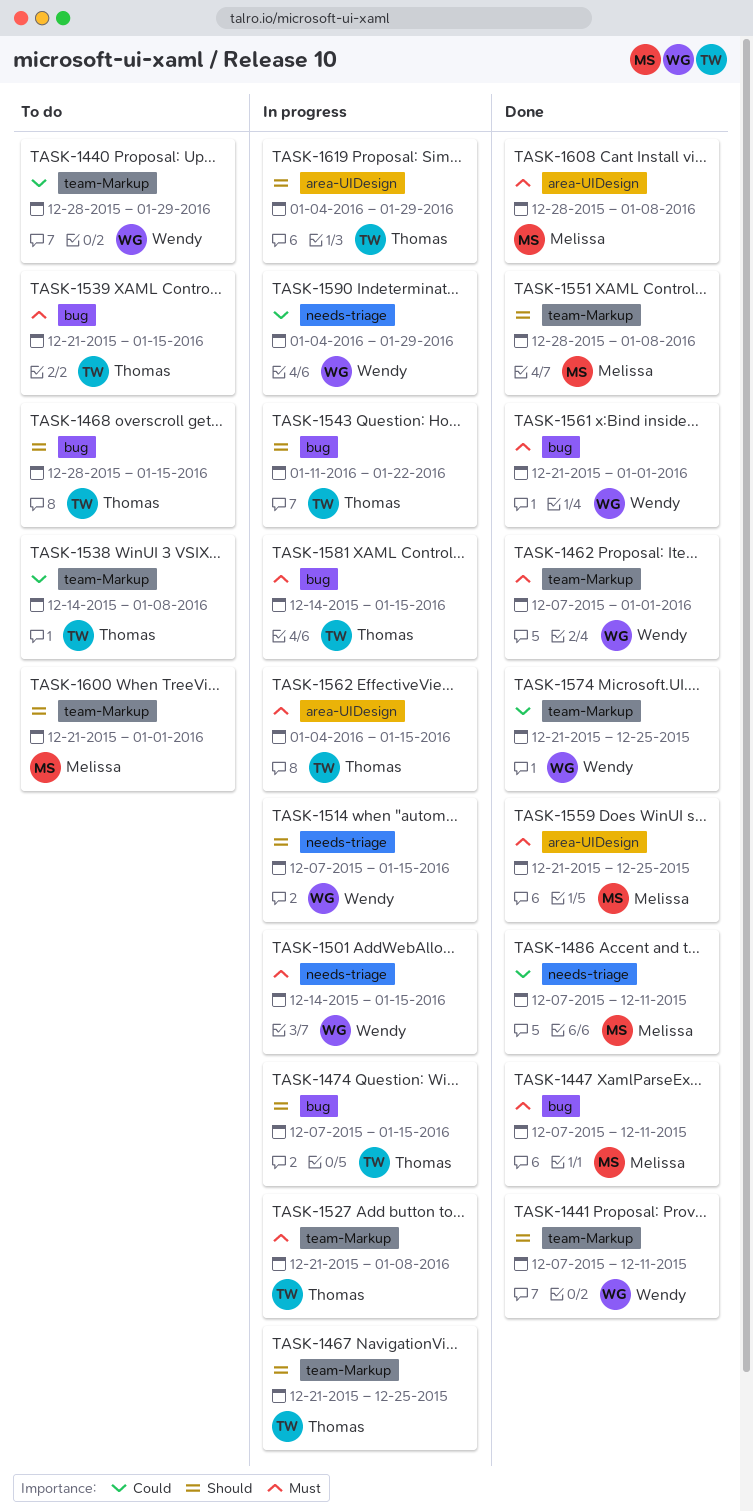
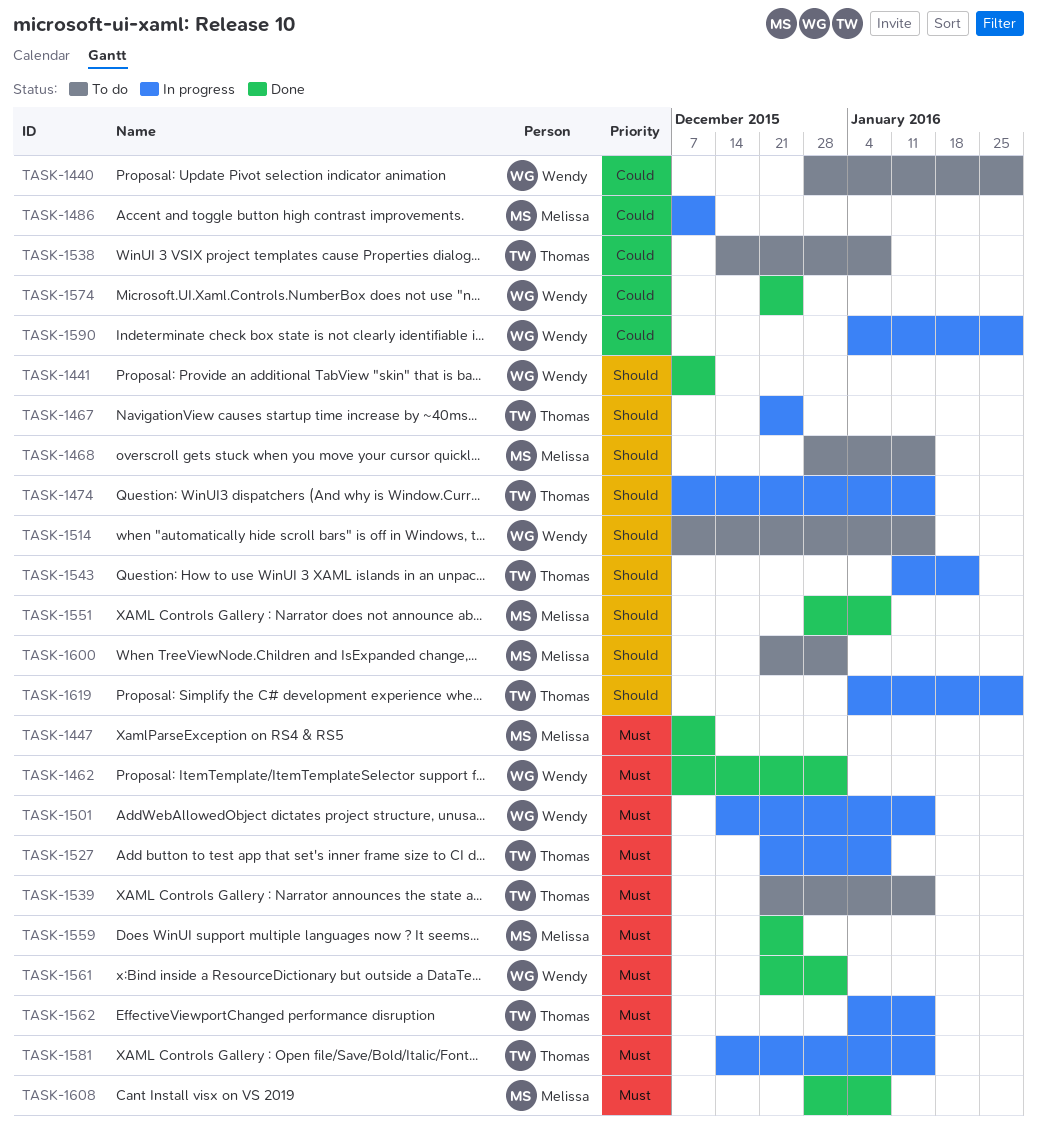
TASK-1468, owner: Thomas -> Melissa
TASK-1486, status: Done -> In progress
TASK-1514, status: In progress -> To do

